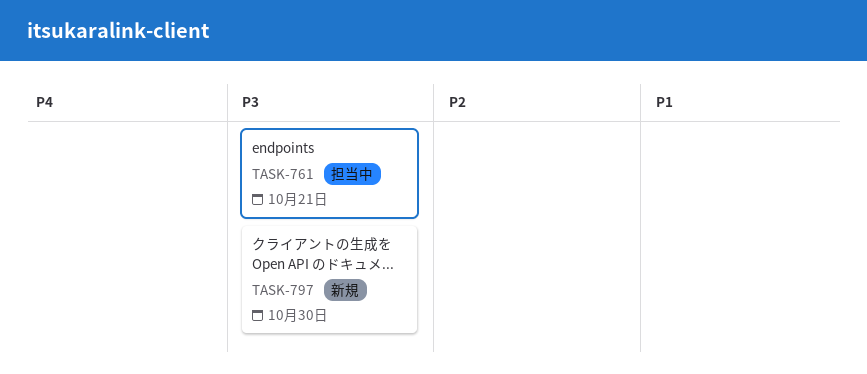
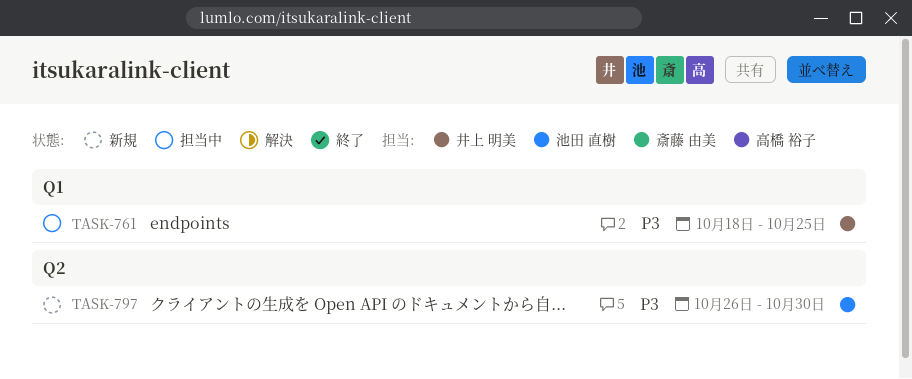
TASK-761, due: Oct 21 -> Oct 25

